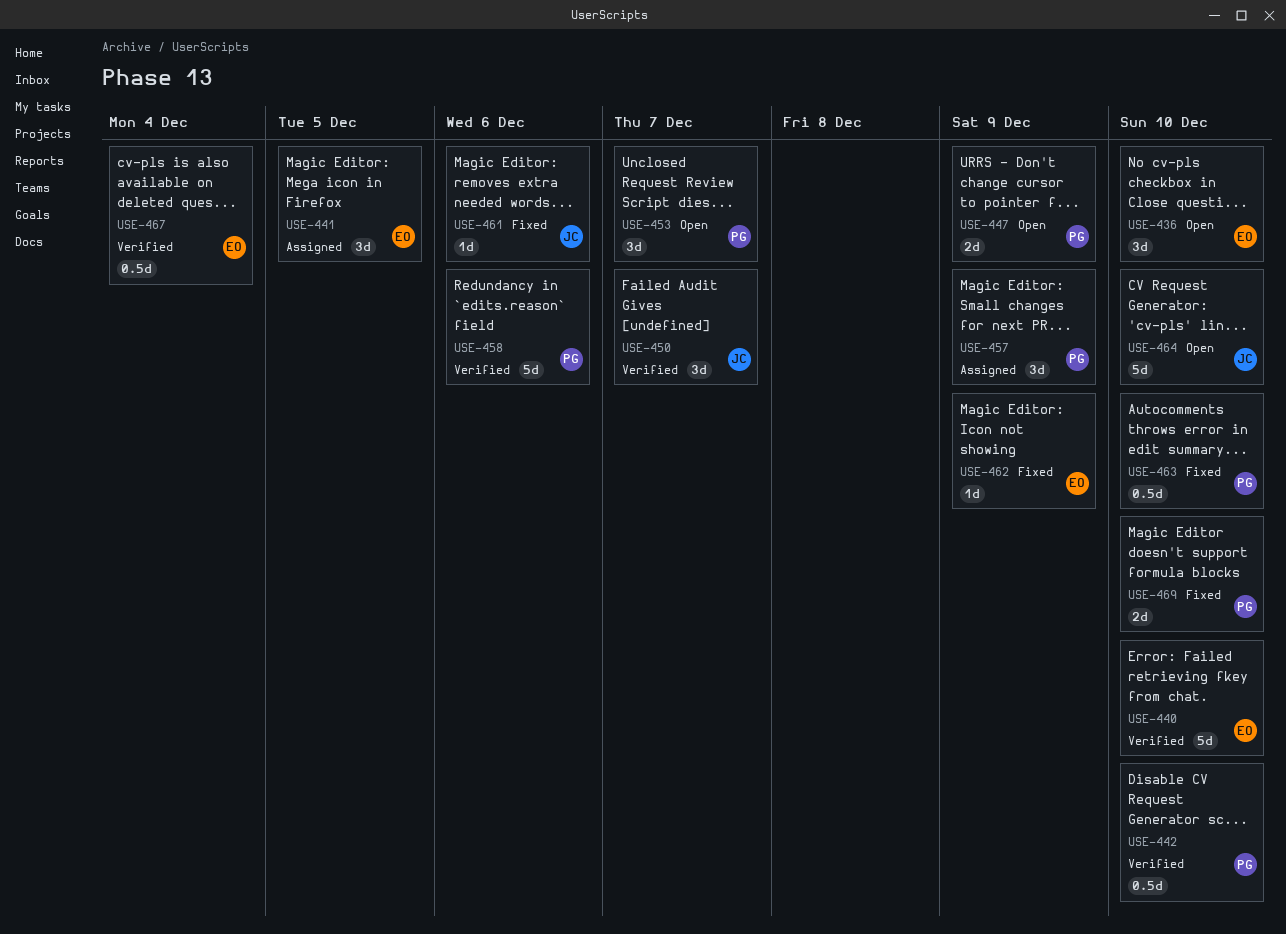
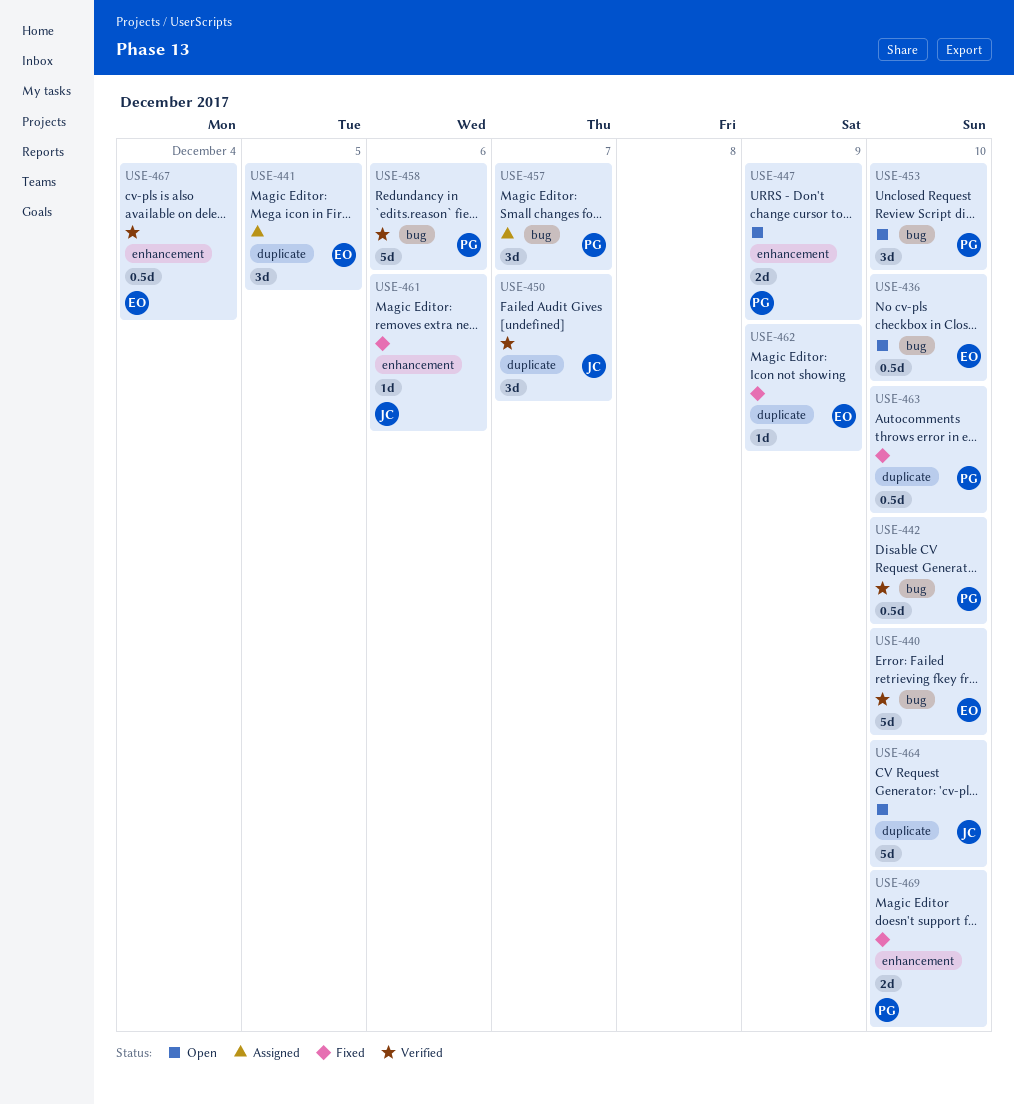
USE-436, estimate: 3d -> 0.5d
USE-453, due: Dec 7 -> Dec 10
USE-457, due: Dec 9 -> Dec 7

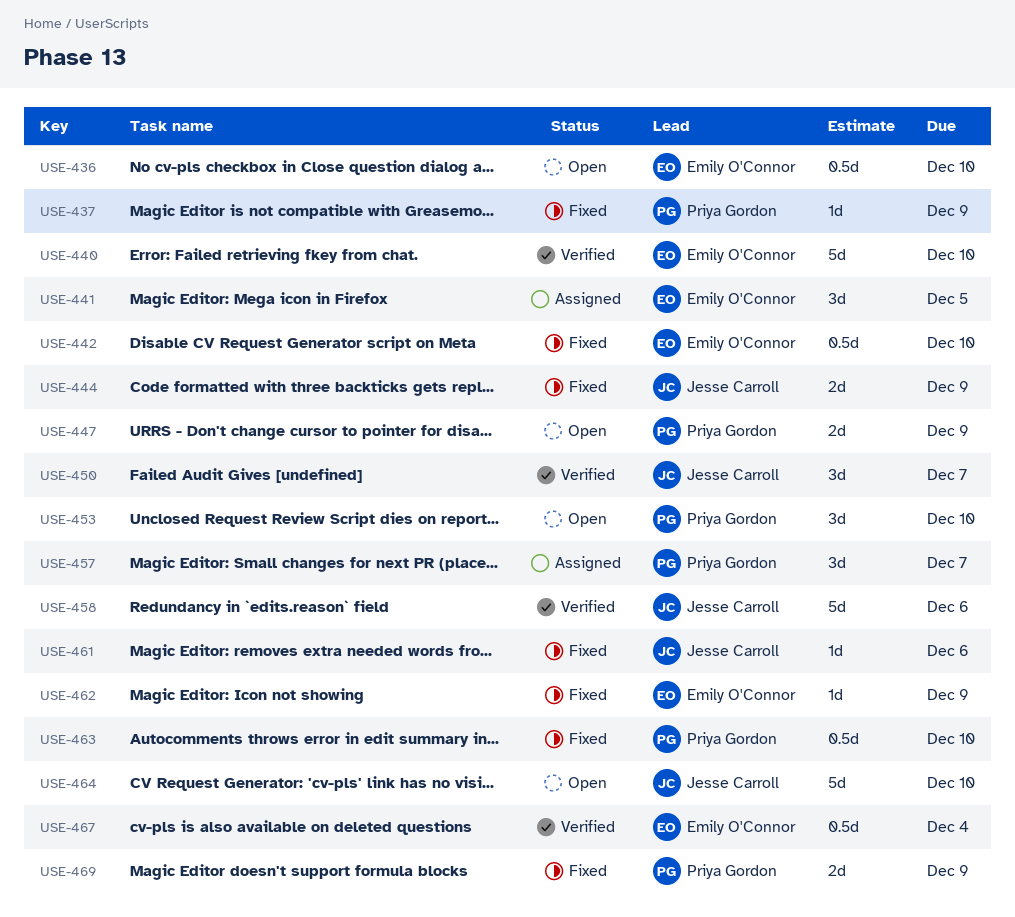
USE-437: none -> present
USE-442, status: Verified -> Fixed
USE-442, owner: Priya Gordon -> Emily O'Connor
USE-444: none -> present
USE-458, owner: Priya Gordon -> Jesse Carroll
USE-469, due: Dec 10 -> Dec 9

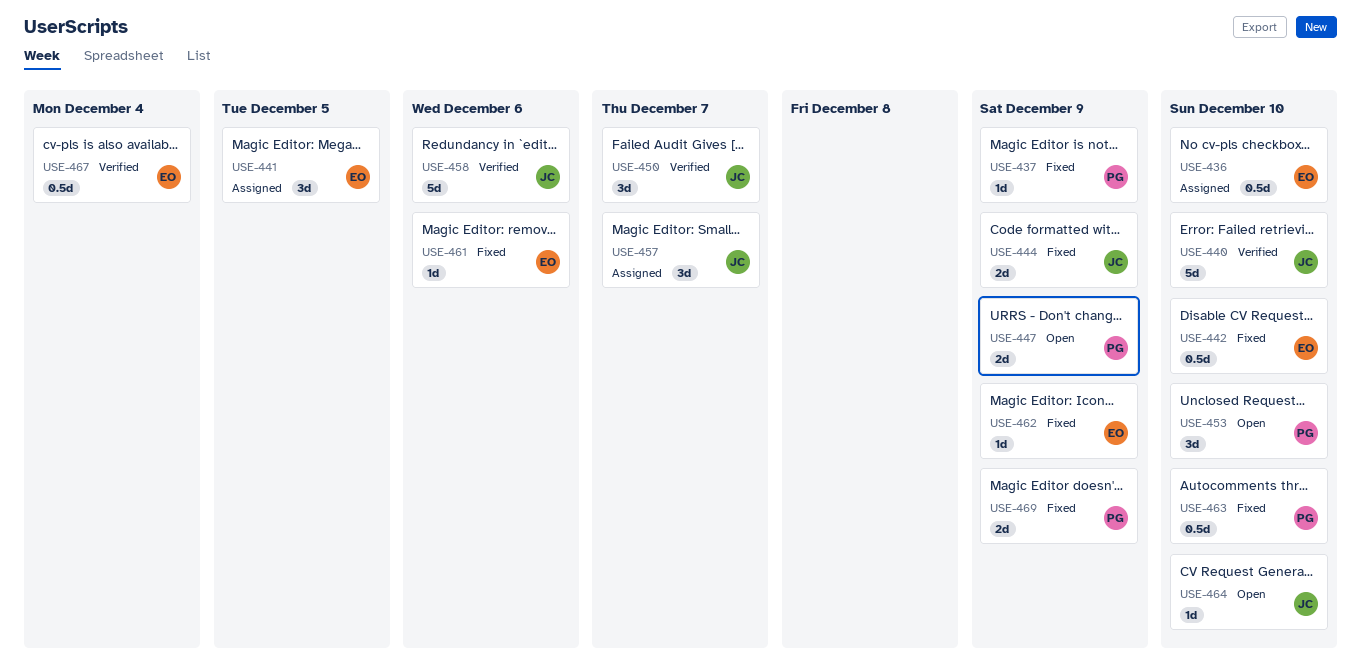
USE-436, status: Open -> Assigned
USE-440, owner: Emily O'Connor -> Jesse Carroll
USE-457, owner: Priya Gordon -> Jesse Carroll
USE-461, owner: Jesse Carroll -> Emily O'Connor
USE-464, estimate: 5d -> 1d

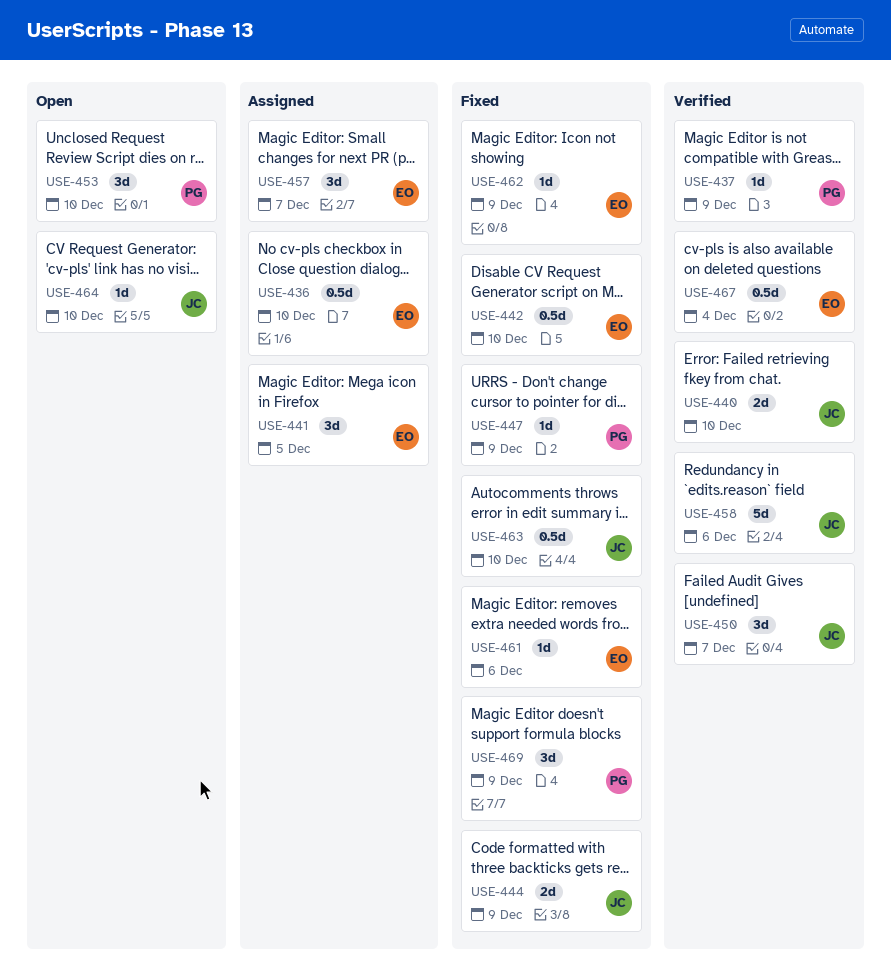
USE-437, status: Fixed -> Verified
USE-440, estimate: 5d -> 2d
USE-447, status: Open -> Fixed
USE-447, estimate: 2d -> 1d
USE-457, owner: JC -> EO
USE-463, owner: PG -> JC
USE-469, estimate: 2d -> 3d

